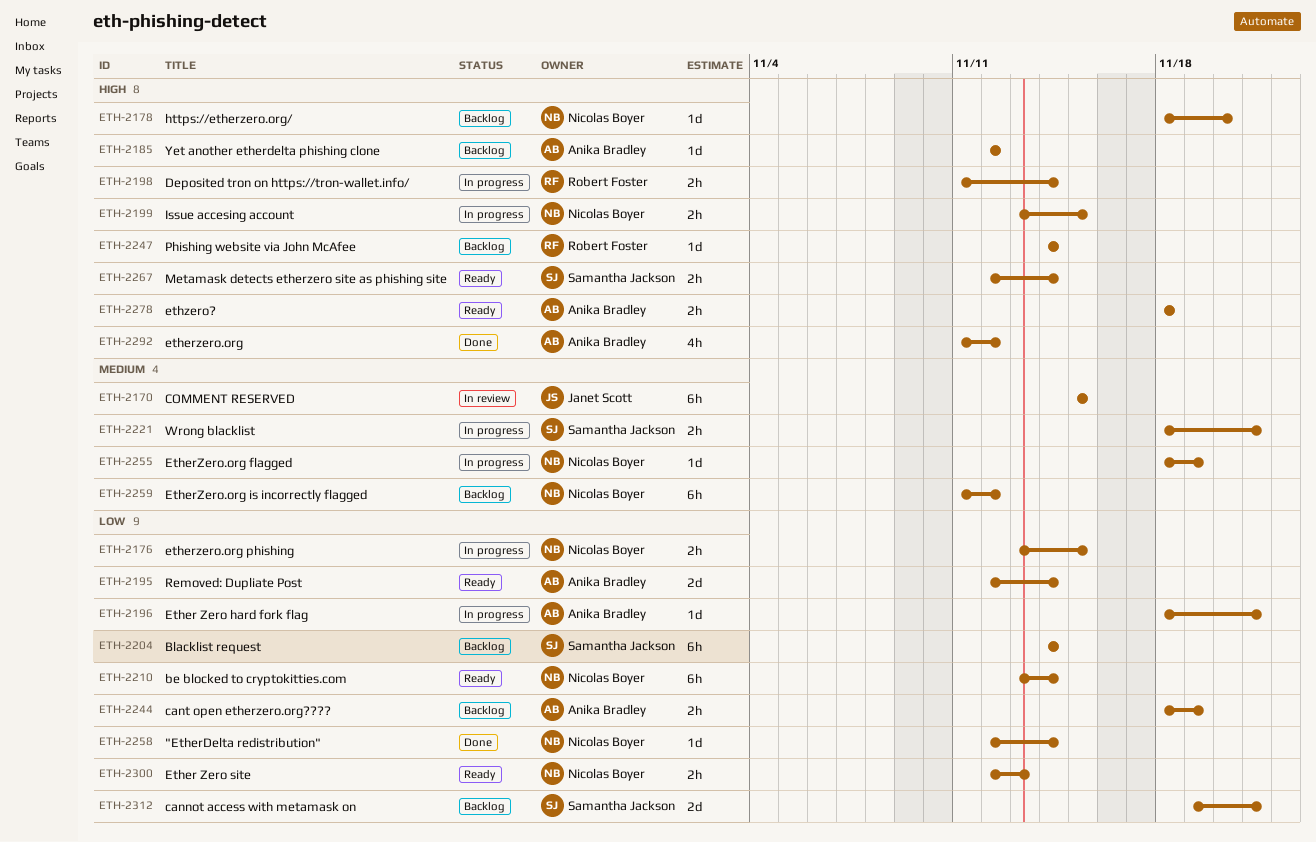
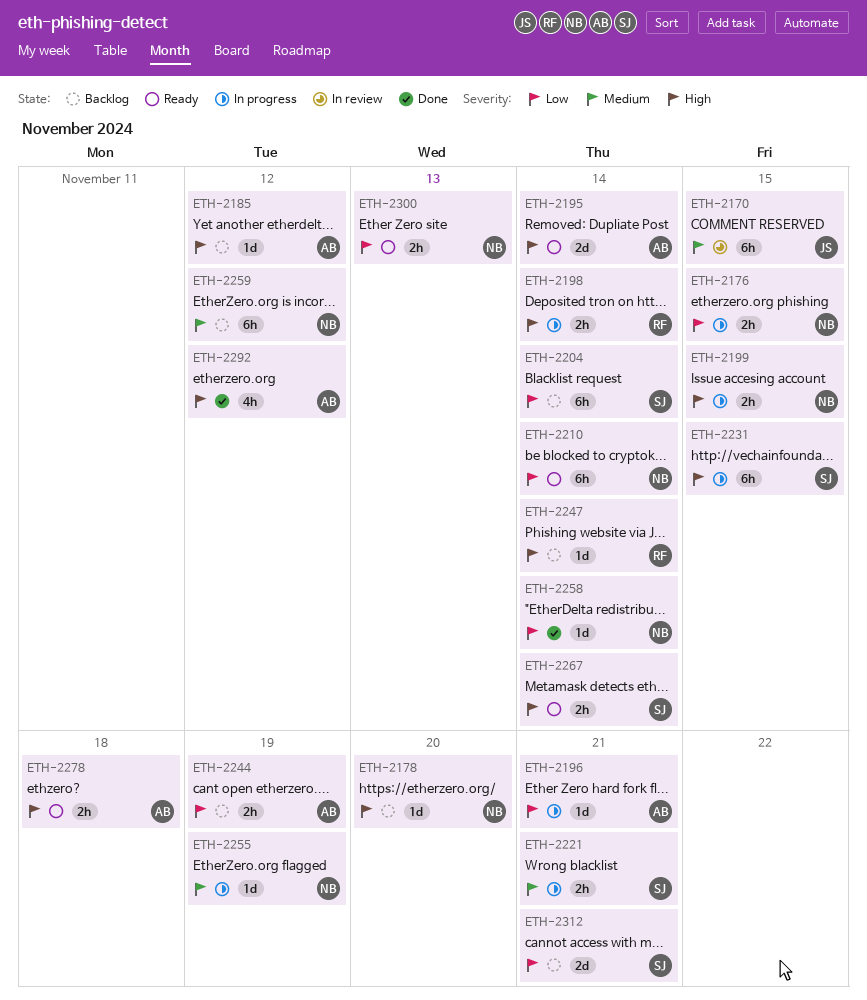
ETH-2195, priority: Low -> High
ETH-2231: none -> present

